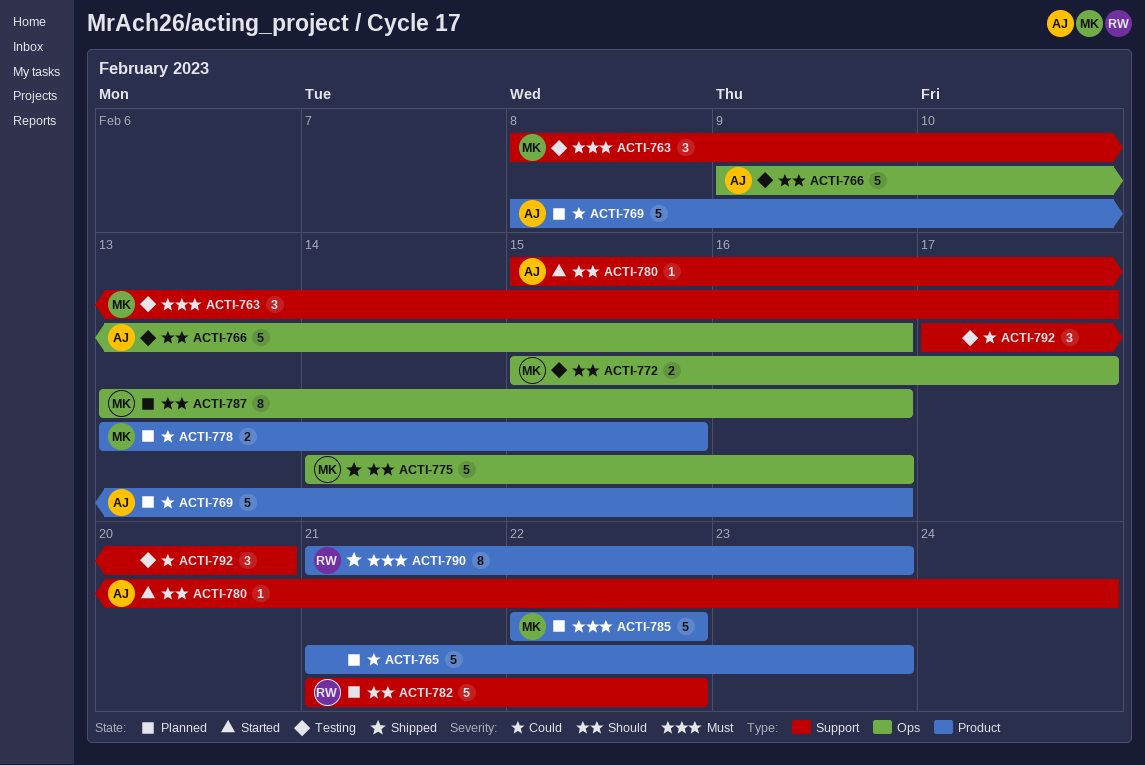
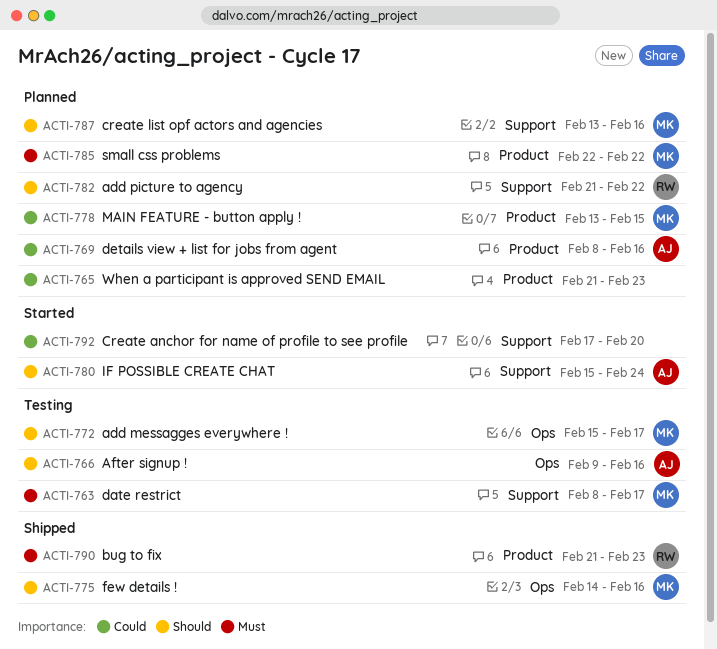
ACTI-787, label: Ops -> Support
ACTI-792, status: Testing -> Started

